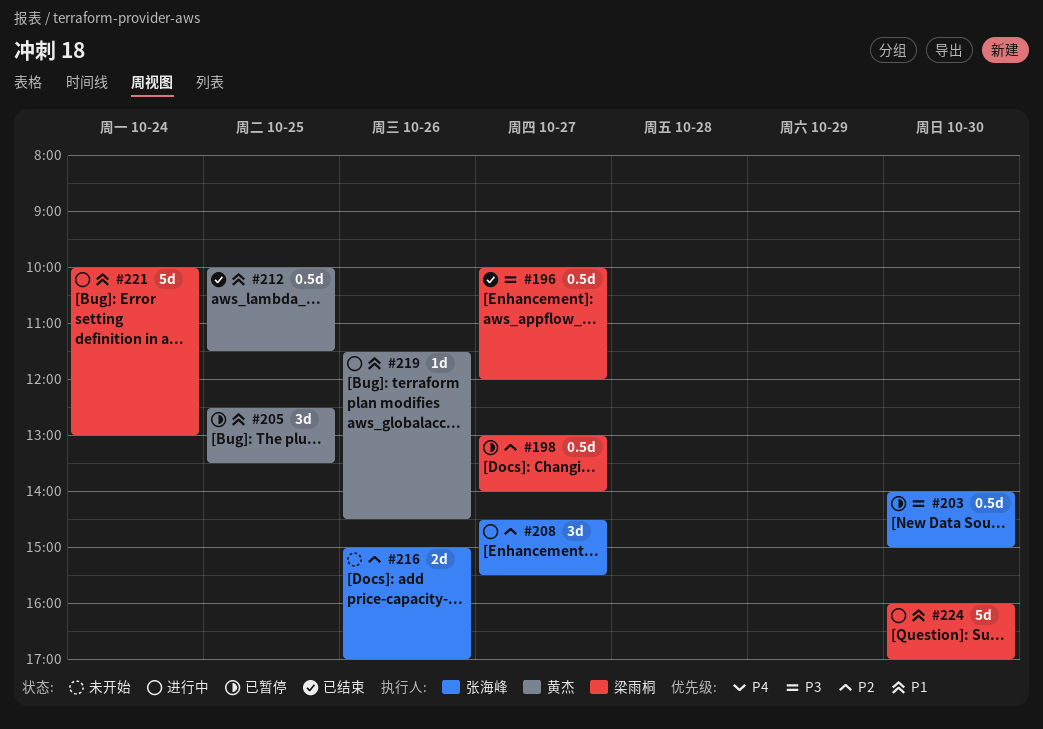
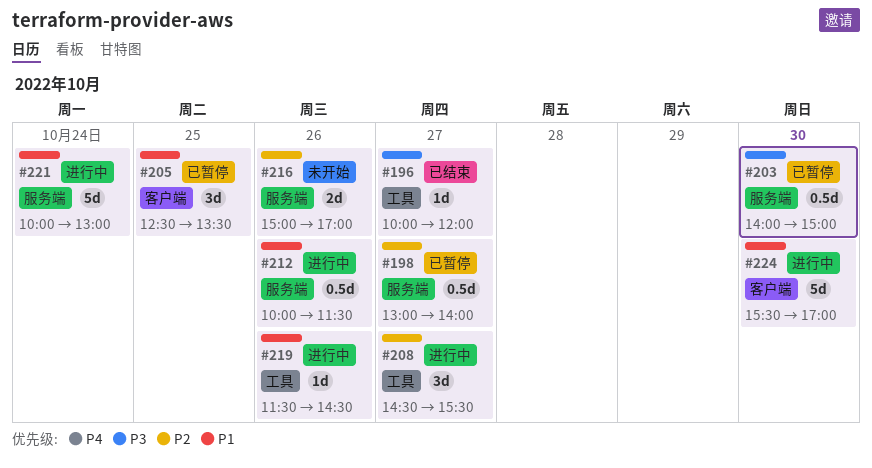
#196, estimate: 0.5d -> 1d
#212, status: 已结束 -> 进行中
#212, day: Oct 25 -> Oct 26
#224, begins: 16:00 -> 15:30

